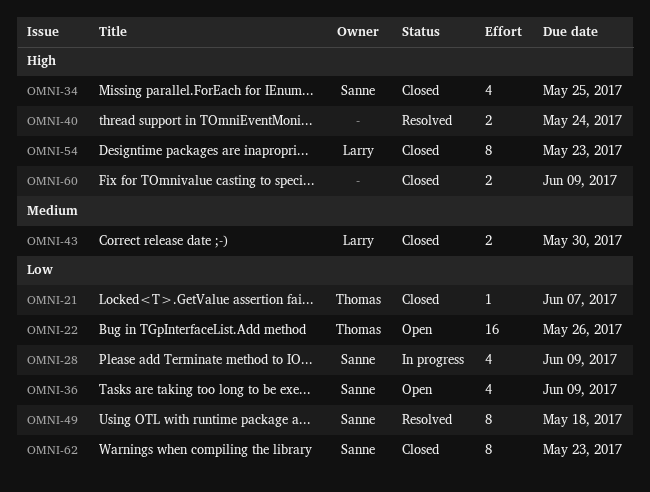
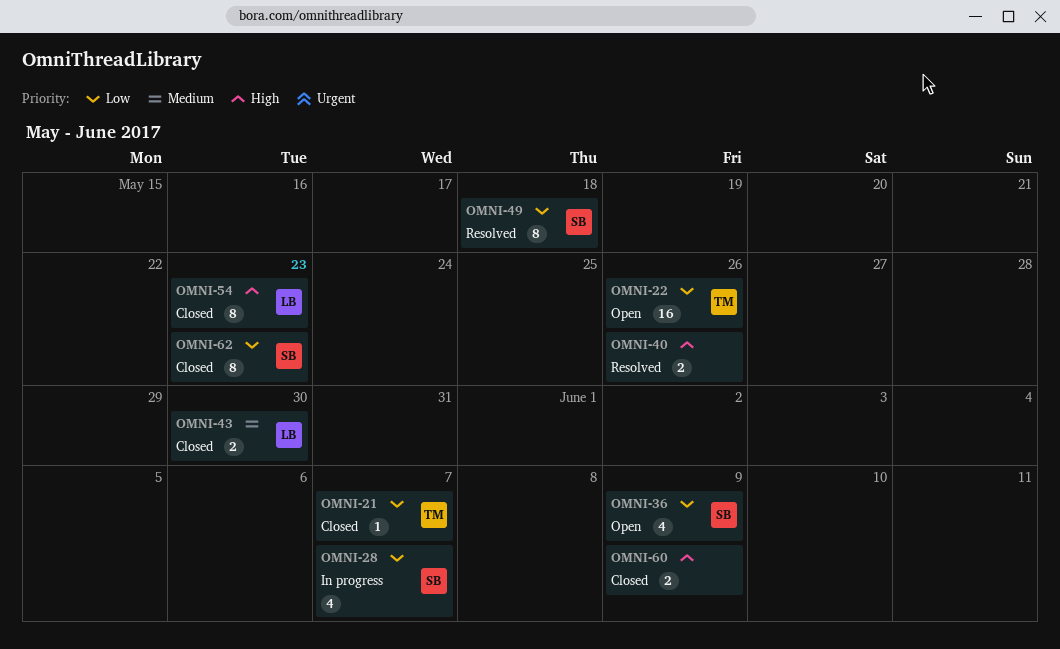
OMNI-28, due: Jun 9 -> Jun 7
OMNI-34: present -> none
OMNI-40, due: May 24 -> May 26

